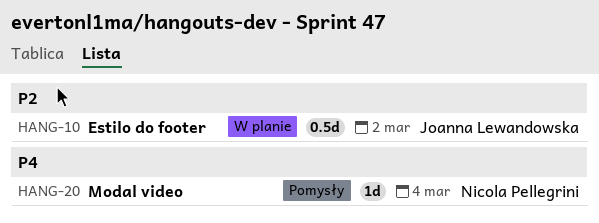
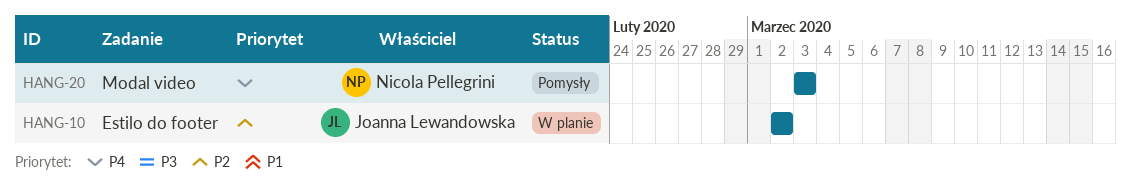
HANG-20, due: Mar 4 -> Mar 3

